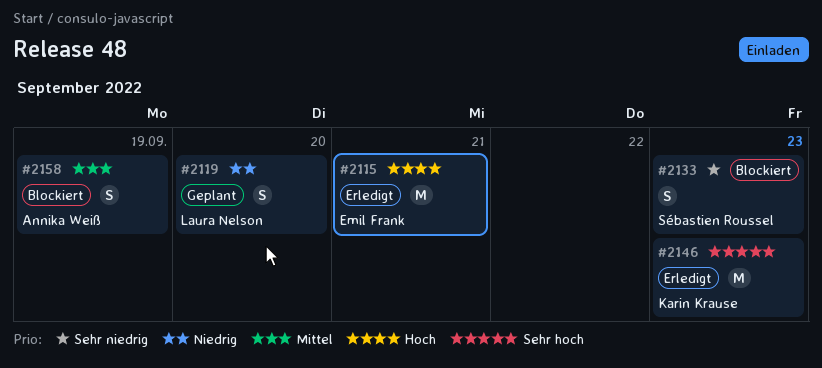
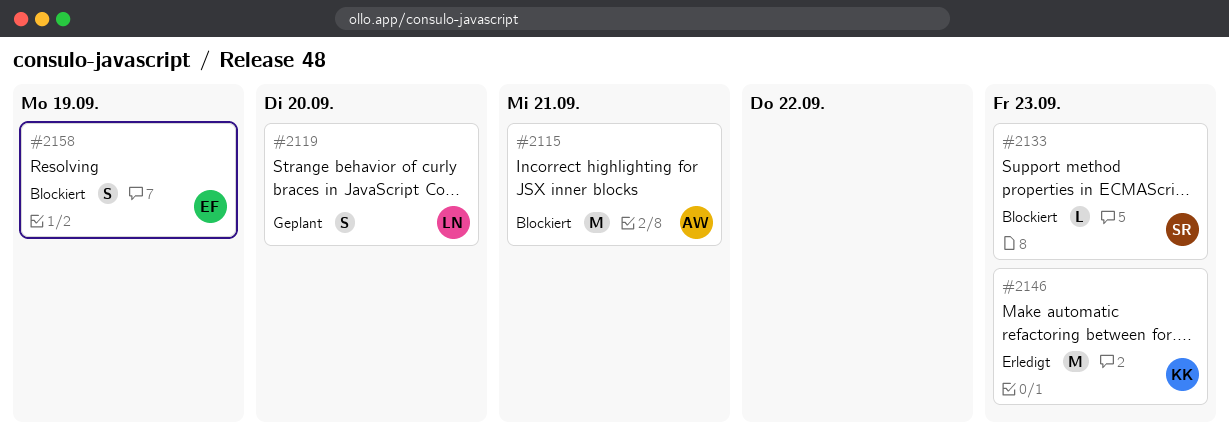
#2115, status: Erledigt -> Blockiert
#2115, owner: Emil Frank -> Annika Weiß
#2133, estimate: S -> L
#2158, owner: Annika Weiß -> Emil Frank

